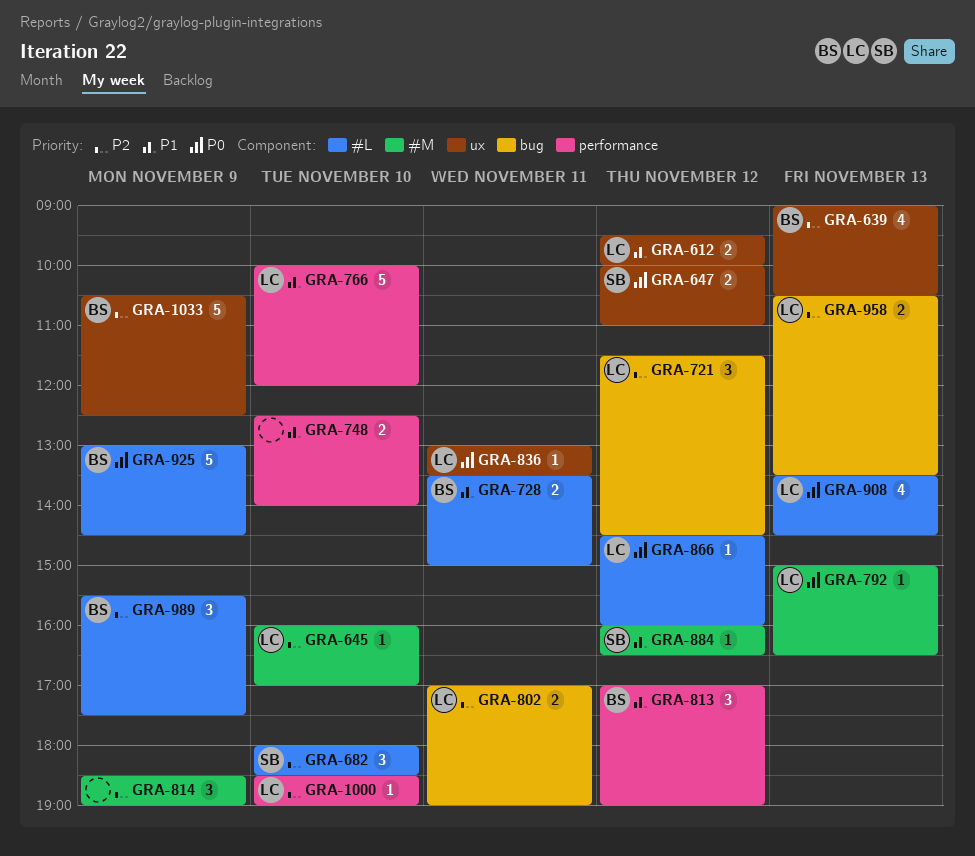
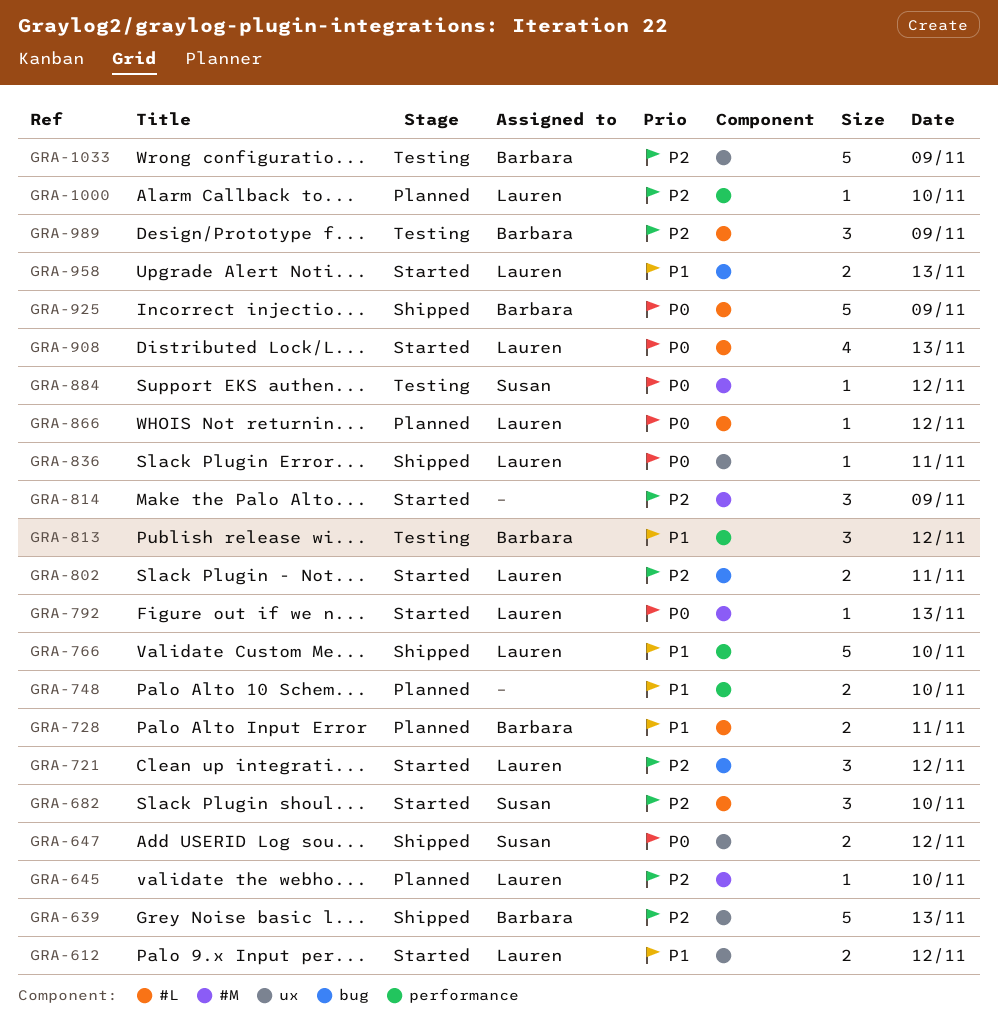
GRA-639, estimate: 4 -> 5
GRA-884, priority: P1 -> P0
GRA-958, priority: P2 -> P1

